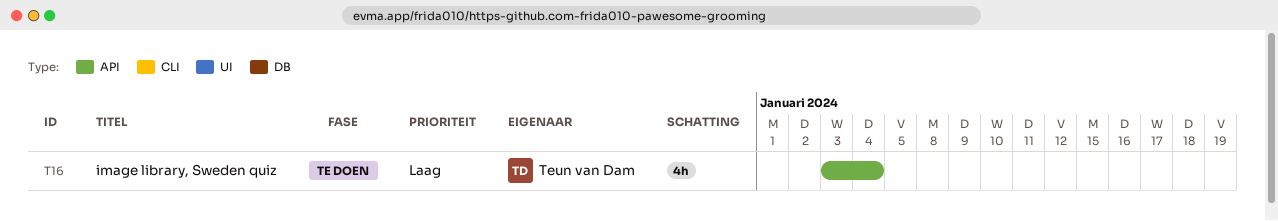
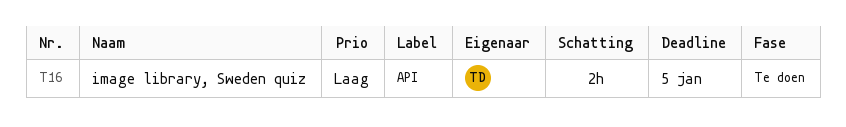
T16, estimate: 4h -> 2h
T16, due: Jan 4 -> Jan 5

